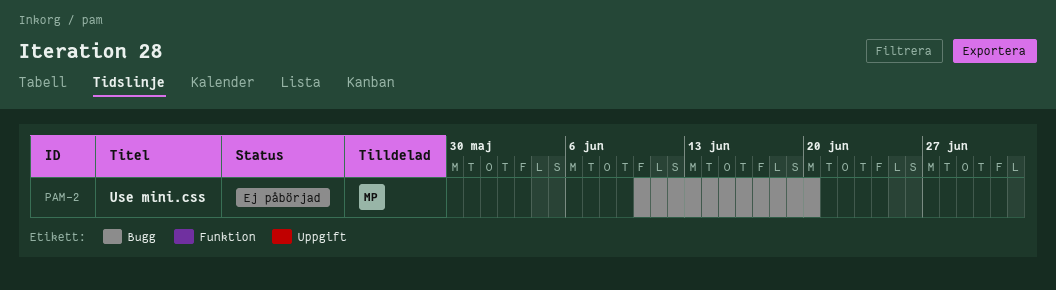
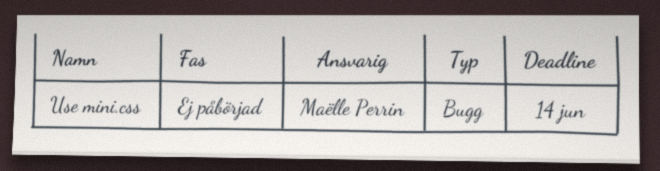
Use mini.css, due: Jun 20 -> Jun 14

